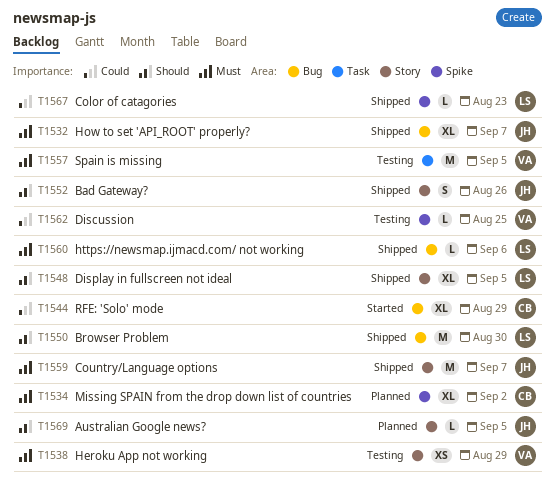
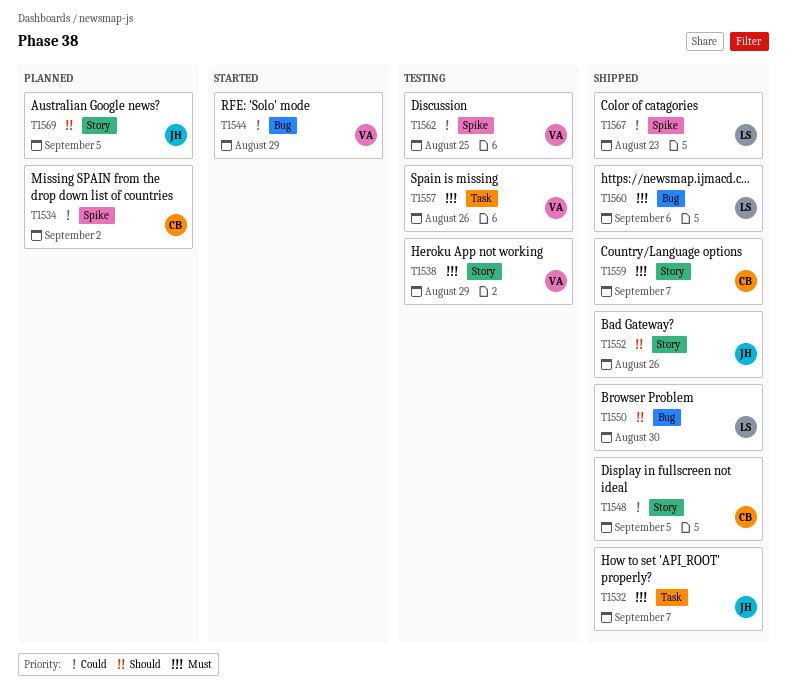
T1532, label: Bug -> Task
T1534, priority: Must -> Could
T1544, owner: CB -> VA
T1548, owner: LS -> CB
T1548, priority: Should -> Could
T1557, due: Sep 5 -> Aug 26
T1559, owner: JH -> CB

